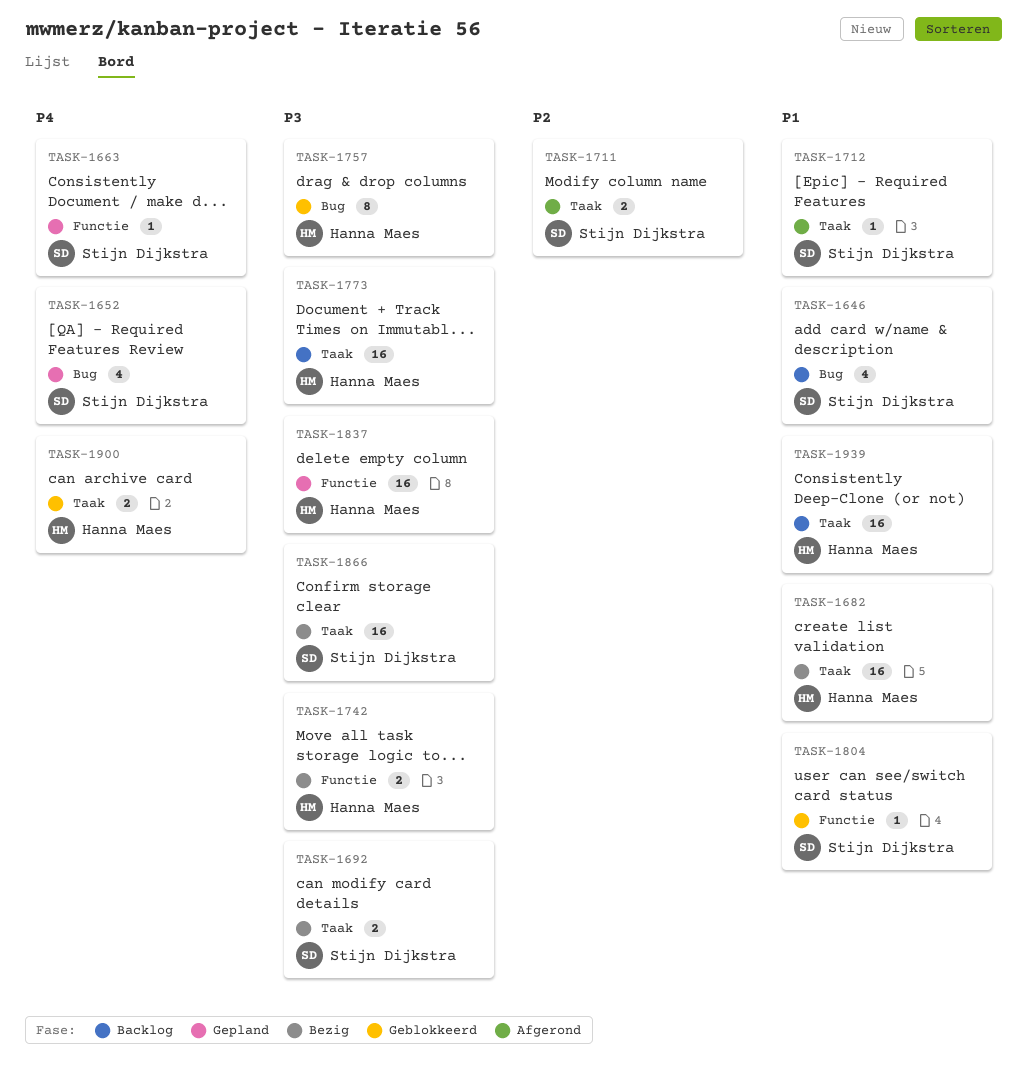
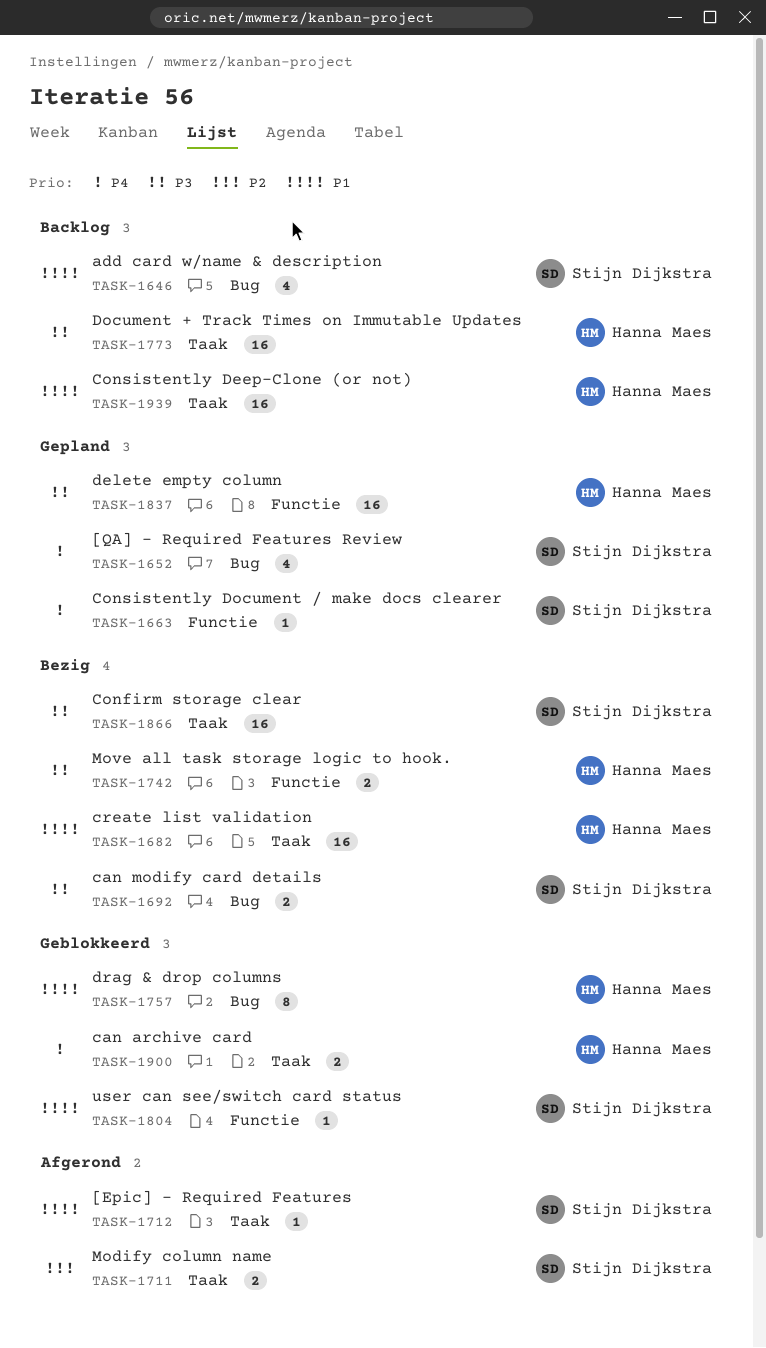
TASK-1692, label: Taak -> Bug
TASK-1757, priority: P3 -> P1

